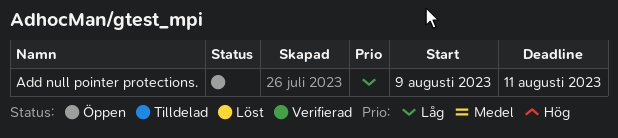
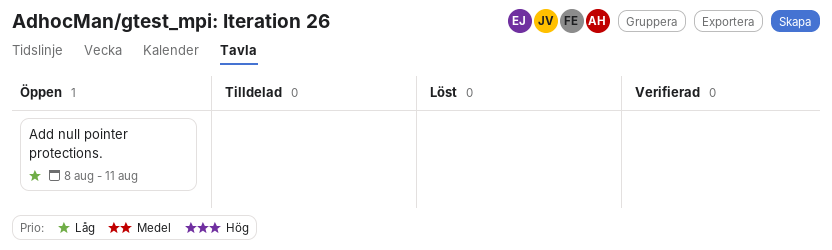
Add null pointer protections., start: Aug 9 -> Aug 8

